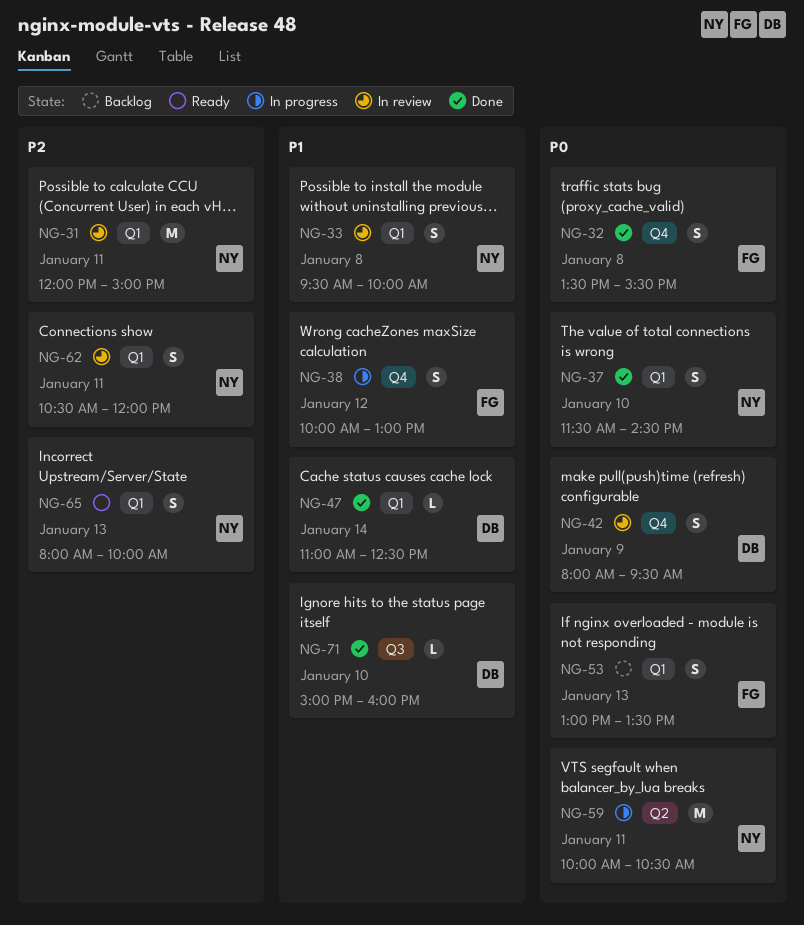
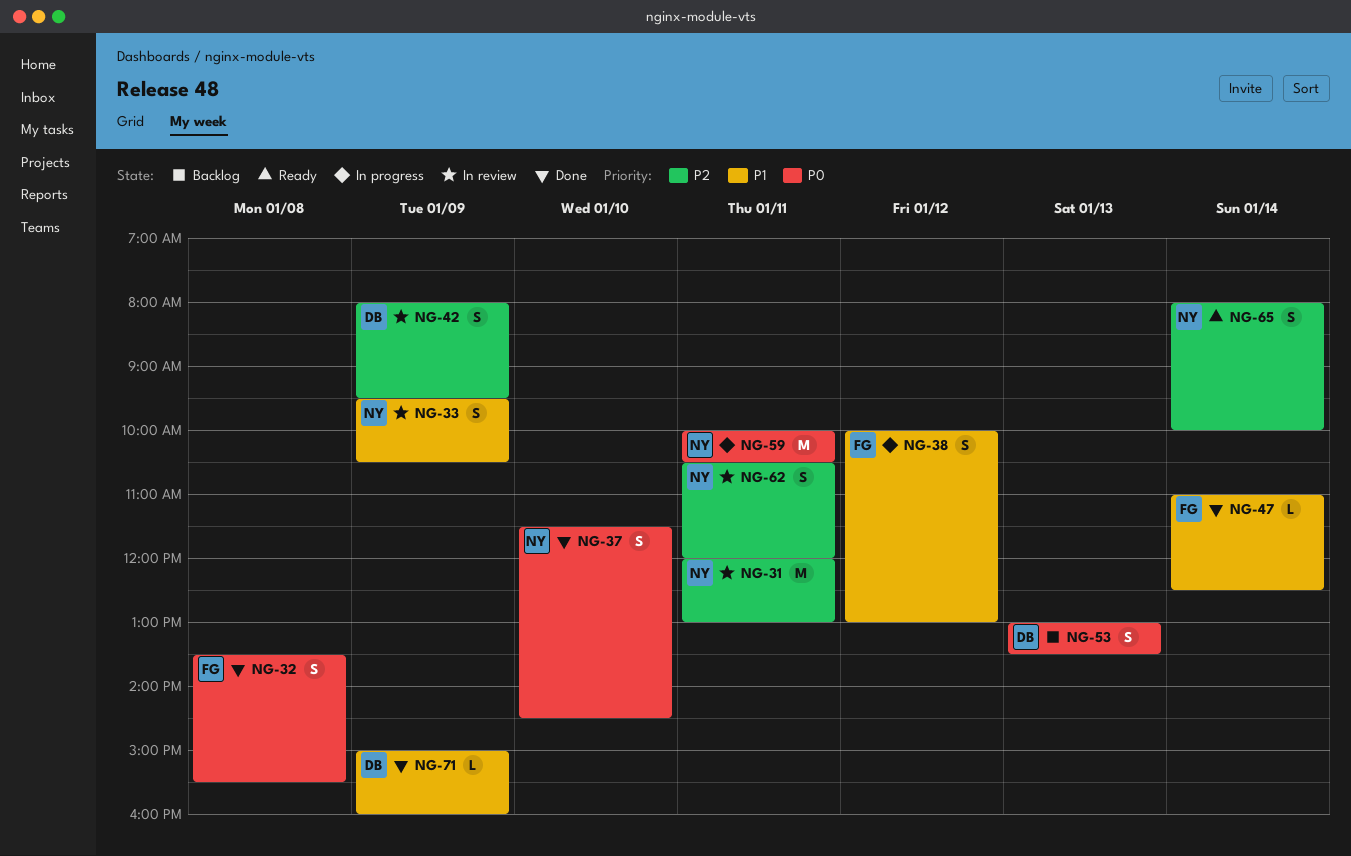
NG-31, ends: 15:00 -> 13:00
NG-33, day: Jan 8 -> Jan 9
NG-33, ends: 10:00 -> 10:30
NG-42, priority: P0 -> P2
NG-47, owner: DB -> FG
NG-53, owner: FG -> DB
NG-65, day: Jan 13 -> Jan 14
NG-71, day: Jan 10 -> Jan 9

